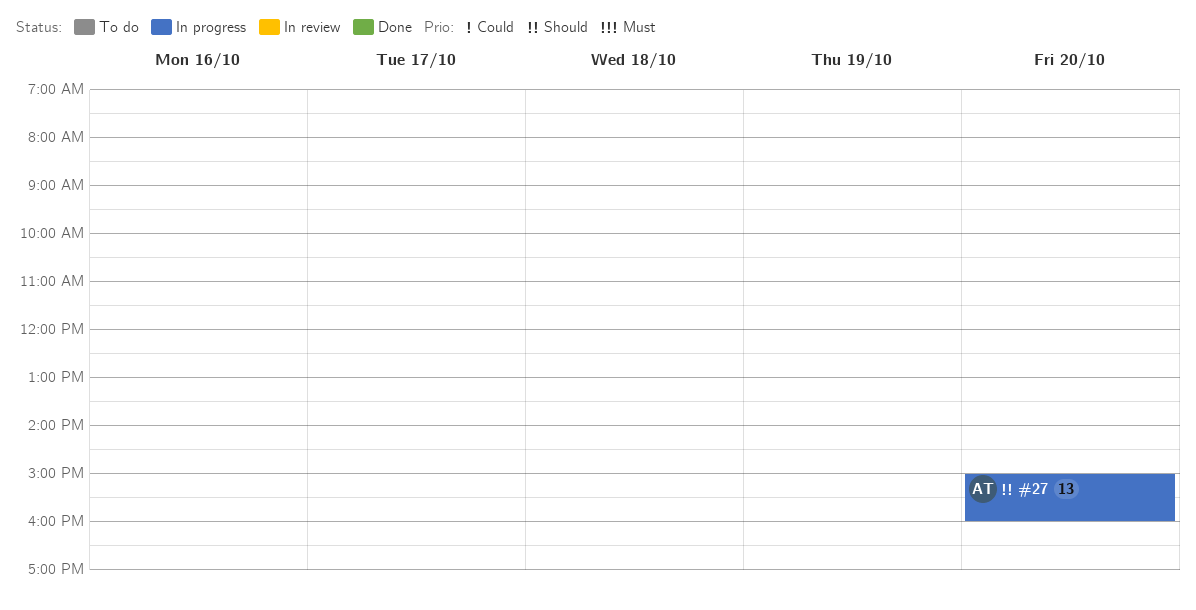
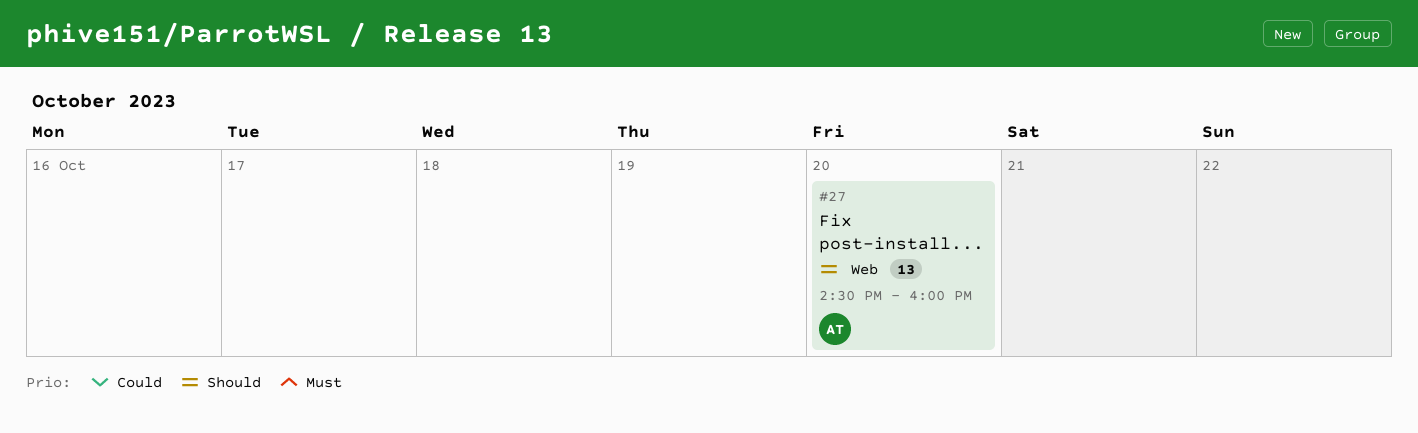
#27, begins: 15:00 -> 14:30

